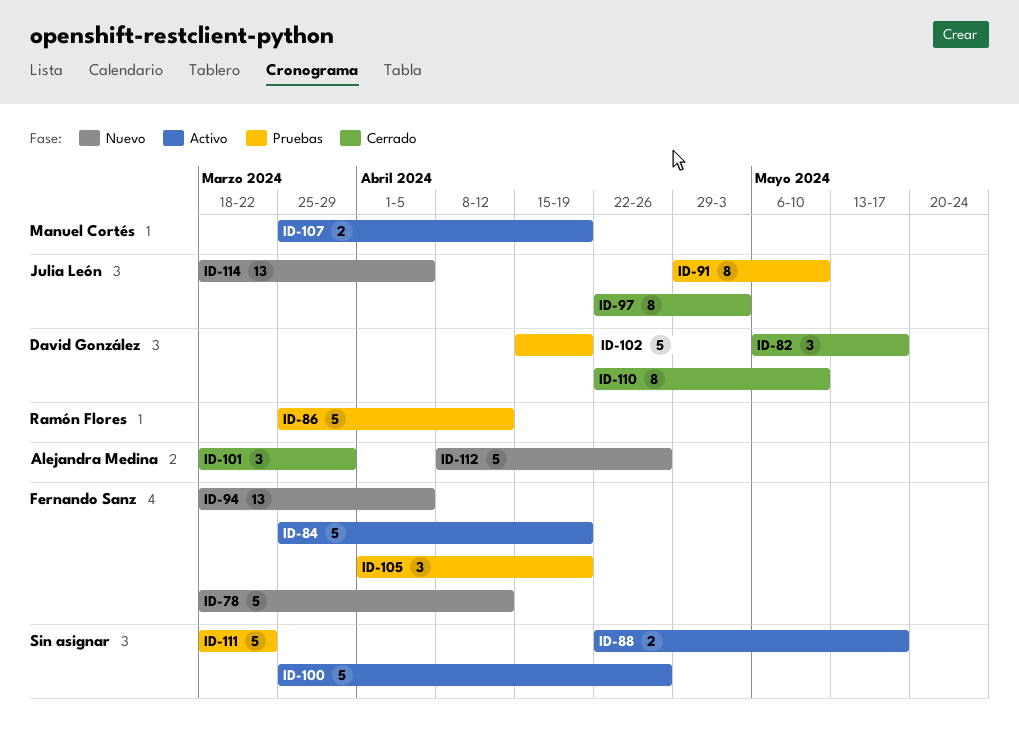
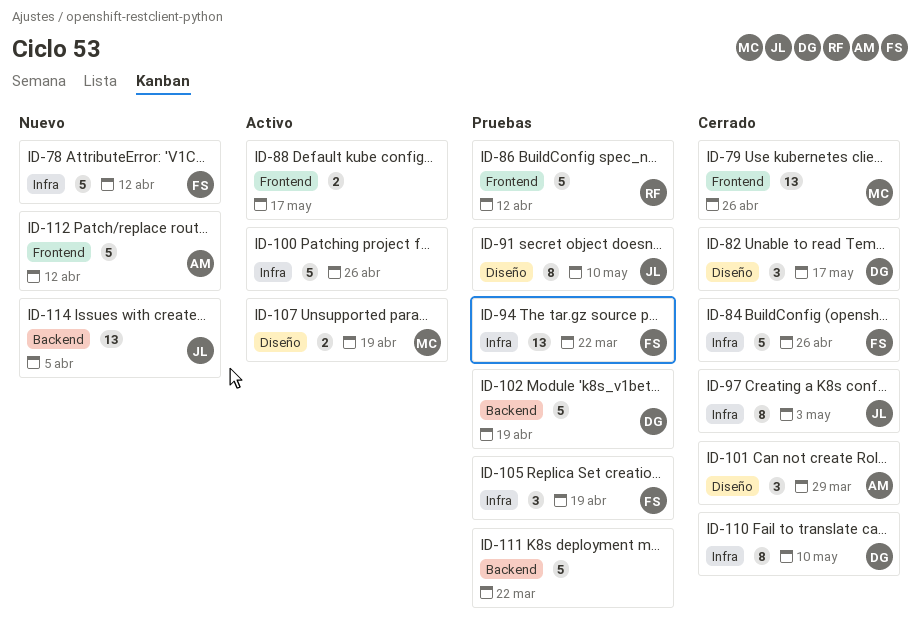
ID-79: none -> present
ID-84, status: Activo -> Cerrado
ID-84, due: Apr 19 -> Apr 26
ID-94, status: Nuevo -> Pruebas
ID-94, due: Apr 5 -> Mar 22
ID-112, due: Apr 26 -> Apr 12

